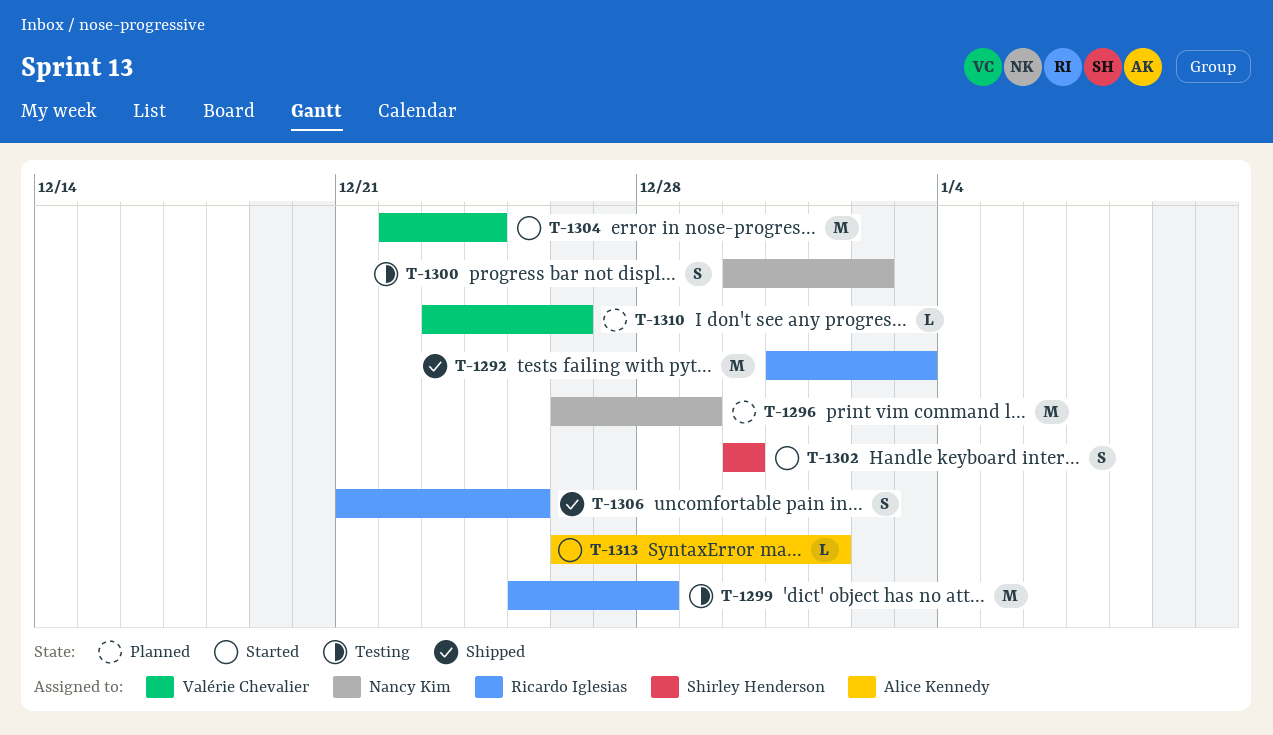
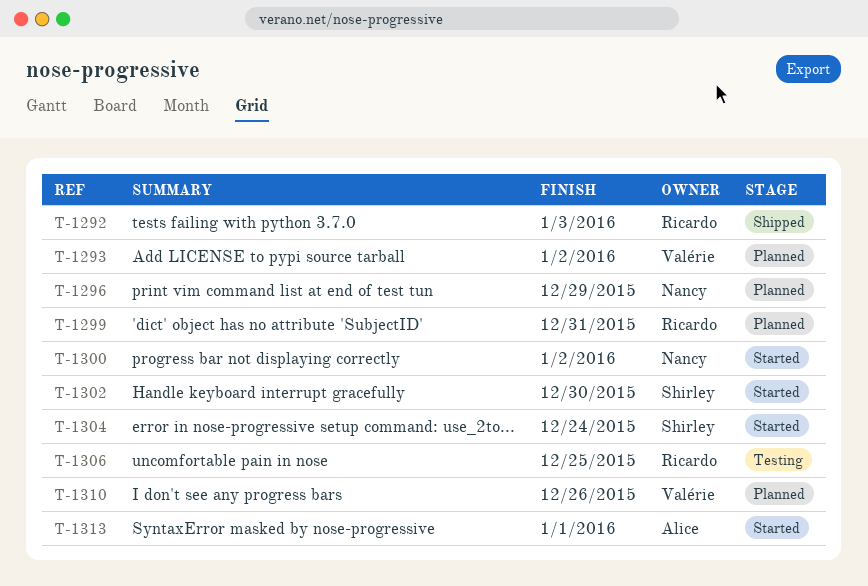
T-1293: none -> present
T-1299, status: Testing -> Planned
T-1299, due: Dec 28 -> Dec 31
T-1300, status: Testing -> Started
T-1304, owner: Valérie Chevalier -> Shirley Henderson
T-1306, status: Shipped -> Testing

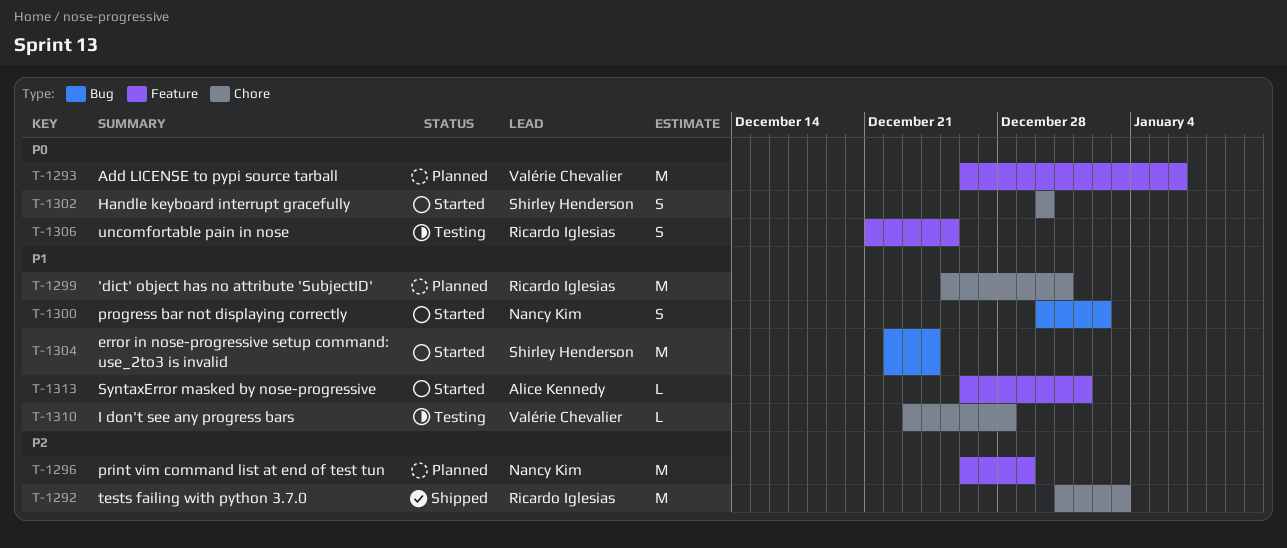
T-1293, due: Jan 2 -> Jan 6
T-1310, status: Planned -> Testing
T-1310, due: Dec 26 -> Dec 28

